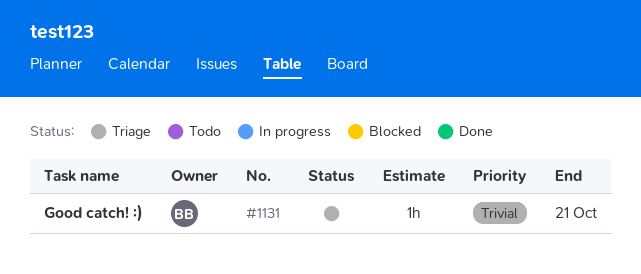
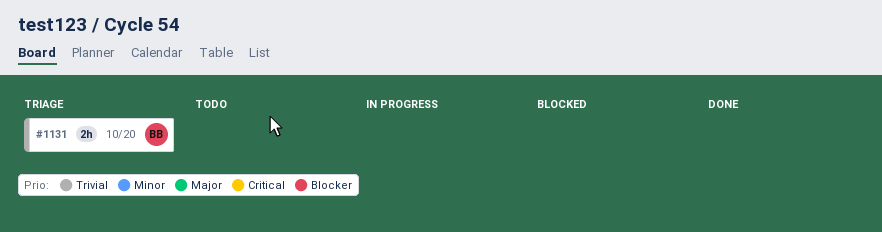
#1131, estimate: 1h -> 2h
#1131, due: Oct 21 -> Oct 20

